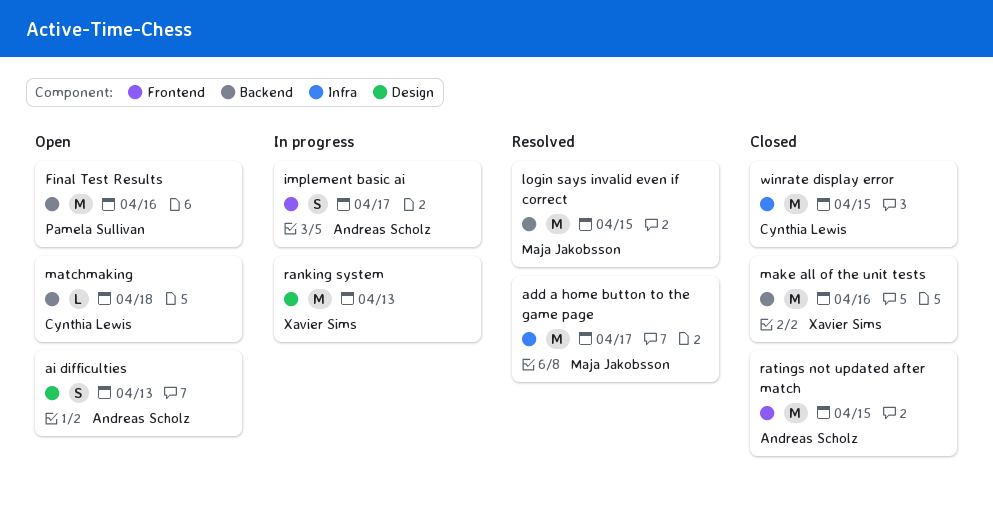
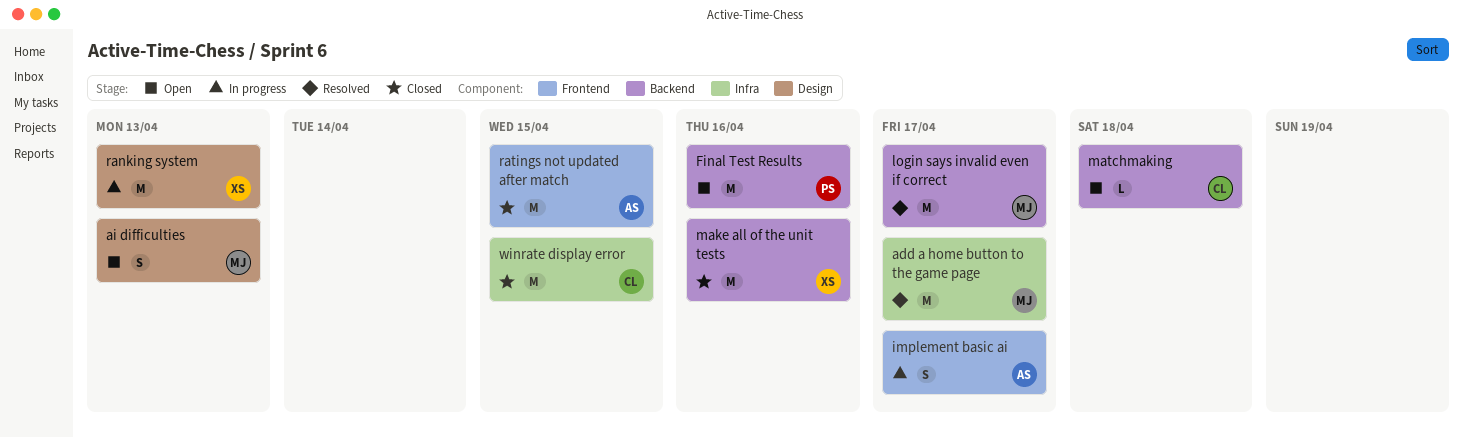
ai difficulties, owner: Andreas Scholz -> Maja Jakobsson
login says invalid even if correct, due: Apr 15 -> Apr 17

